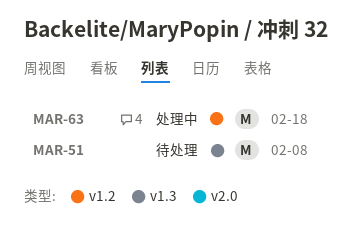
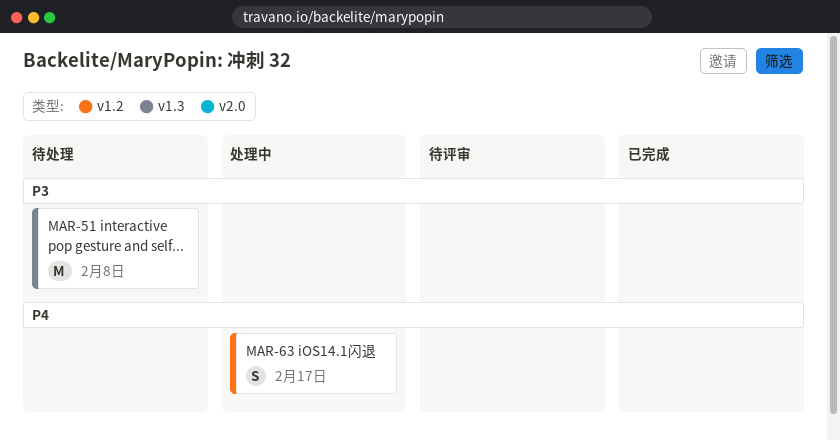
MAR-63, estimate: M -> S
MAR-63, due: Feb 18 -> Feb 17

